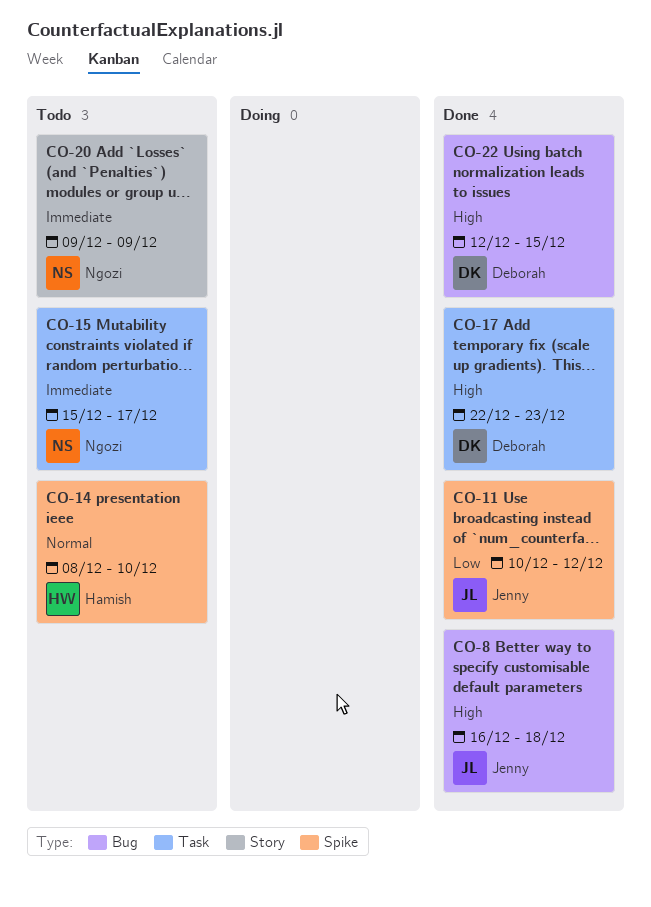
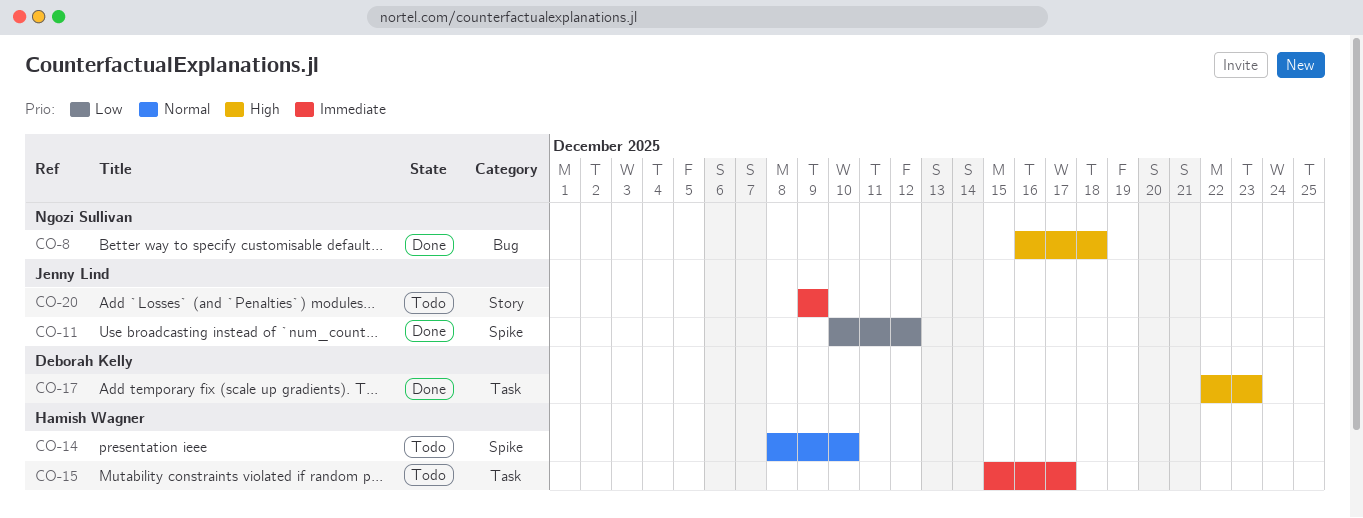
CO-8, owner: Jenny Lind -> Ngozi Sullivan
CO-15, owner: Ngozi Sullivan -> Hamish Wagner
CO-20, owner: Ngozi Sullivan -> Jenny Lind
CO-22: present -> none

